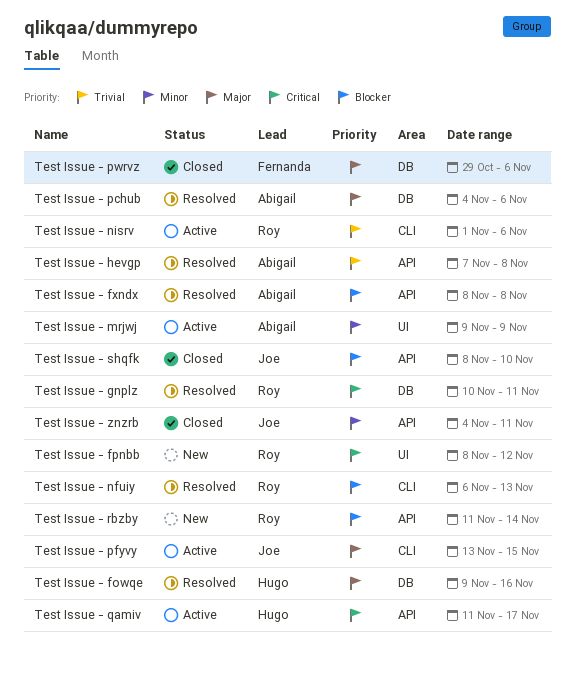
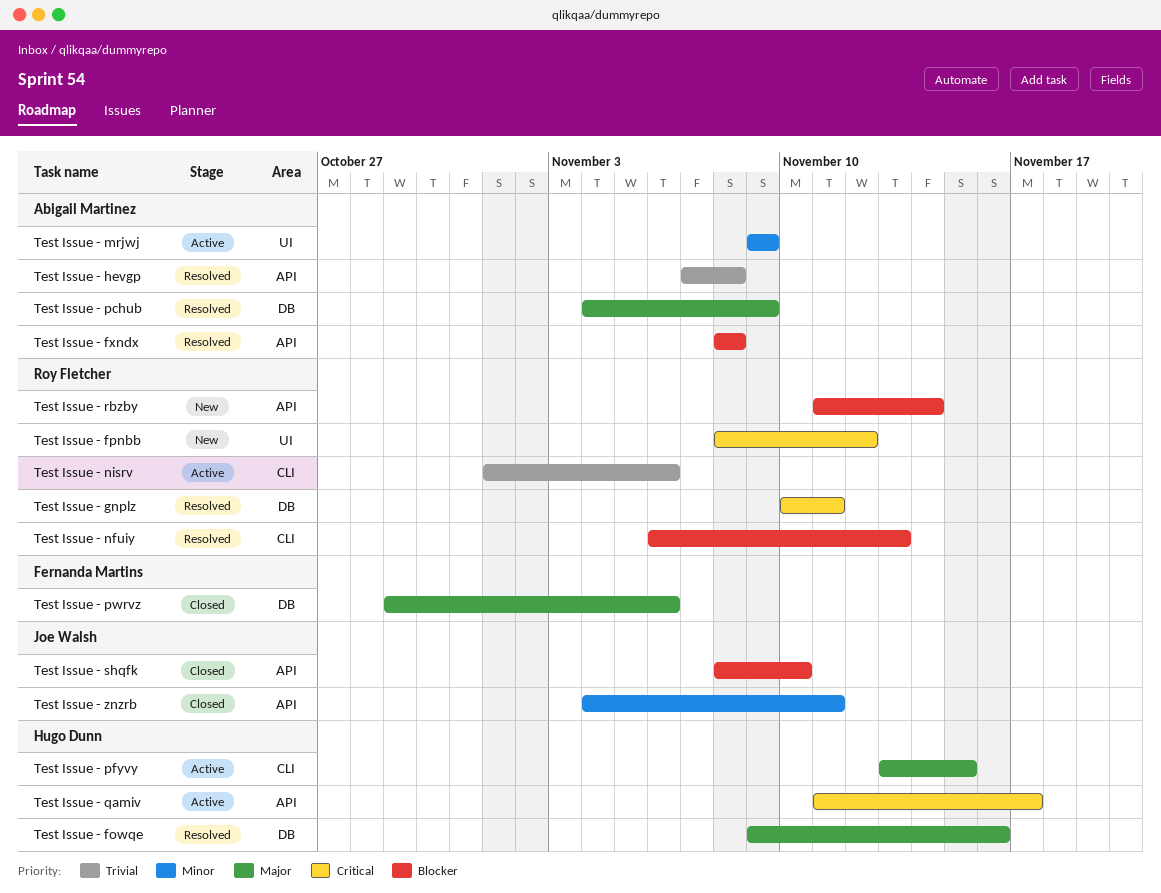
Test Issue - pchub, due: Nov 6 -> Nov 9
Test Issue - pfyvy, owner: Joe Walsh -> Hugo Dunn

